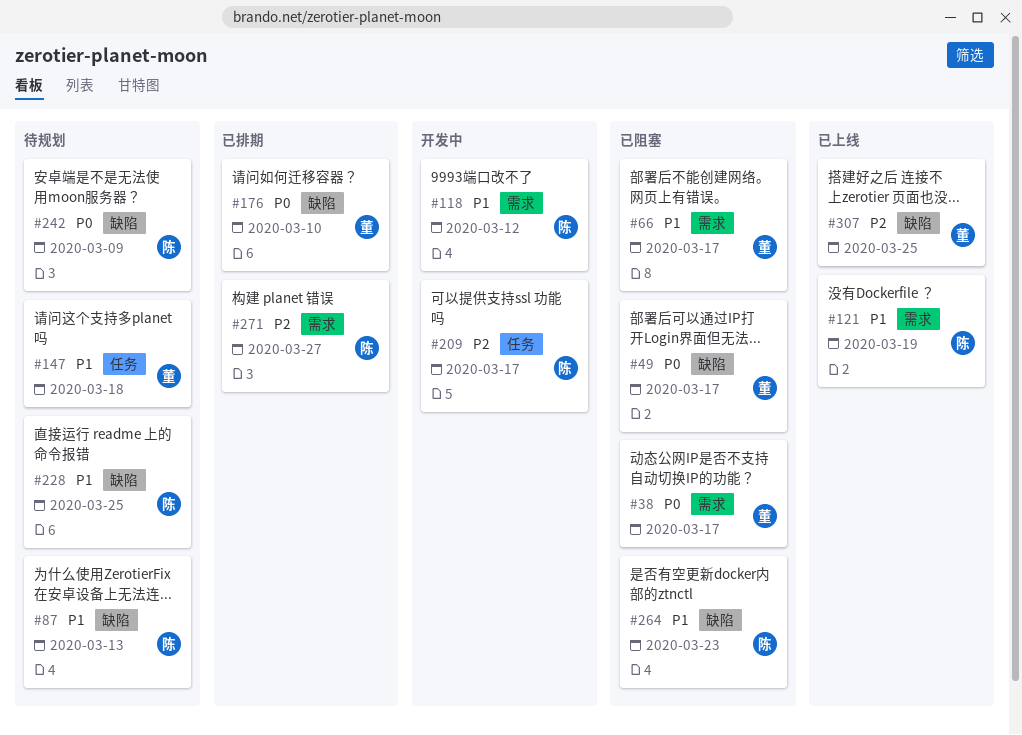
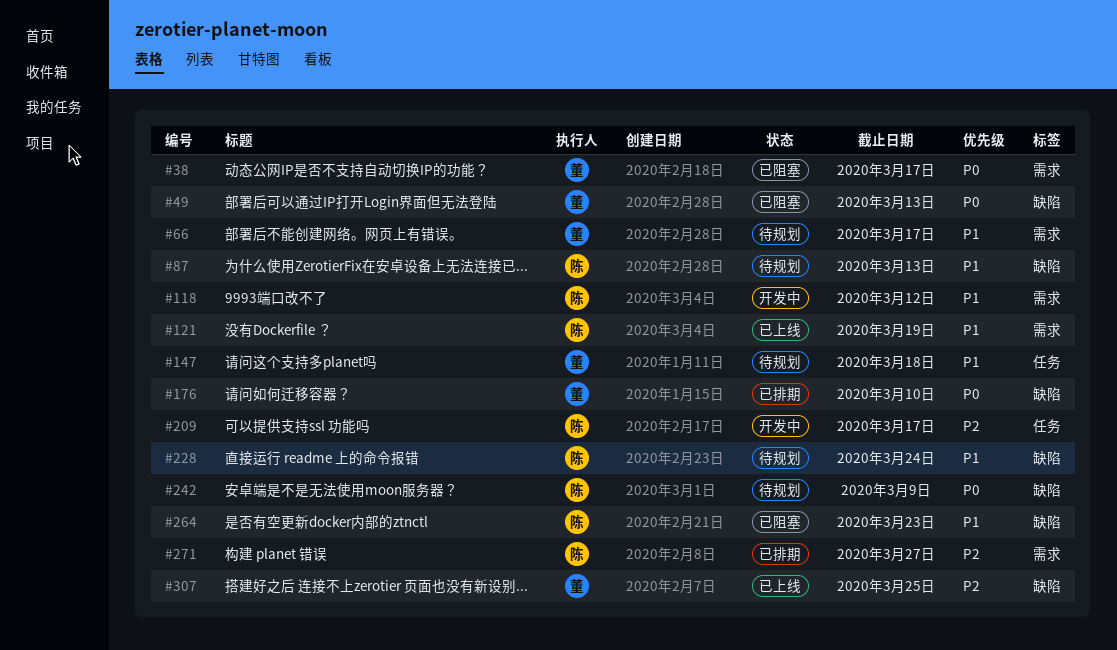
#49, due: Mar 17 -> Mar 13
#66, status: 已阻塞 -> 待规划
#228, due: Mar 25 -> Mar 24

